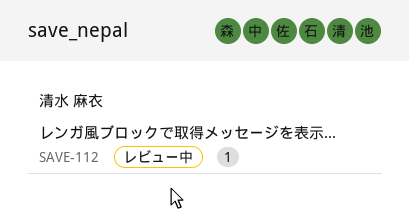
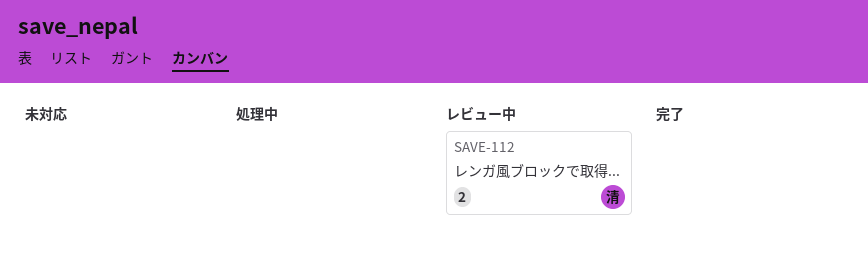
SAVE-112, estimate: 1 -> 2

